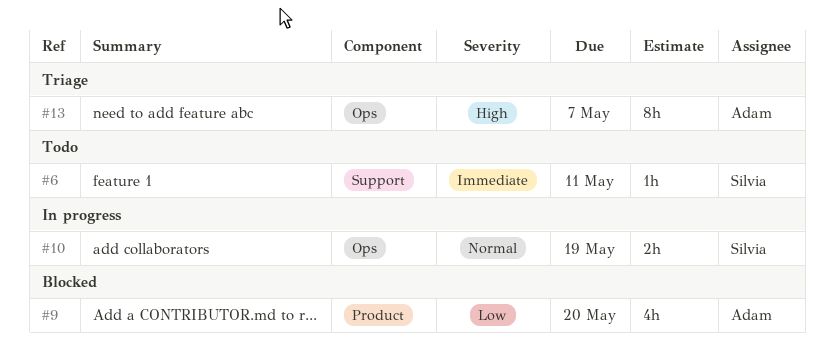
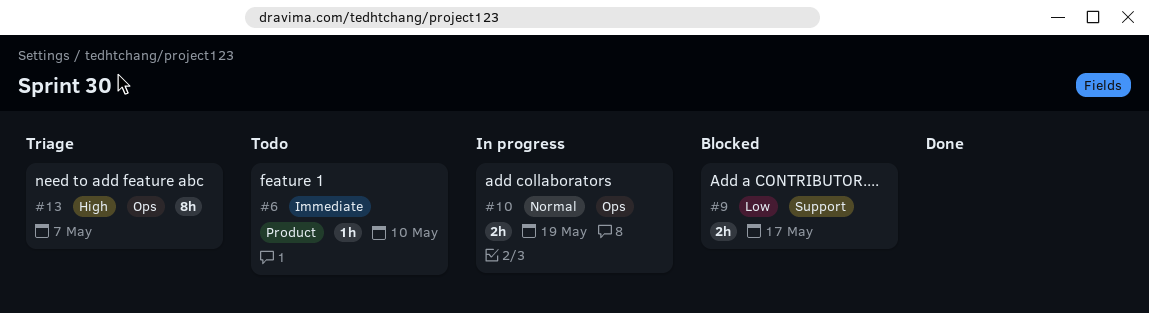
#6, label: Support -> Product
#6, due: May 11 -> May 10
#9, label: Product -> Support
#9, estimate: 4h -> 2h
#9, due: May 20 -> May 17

